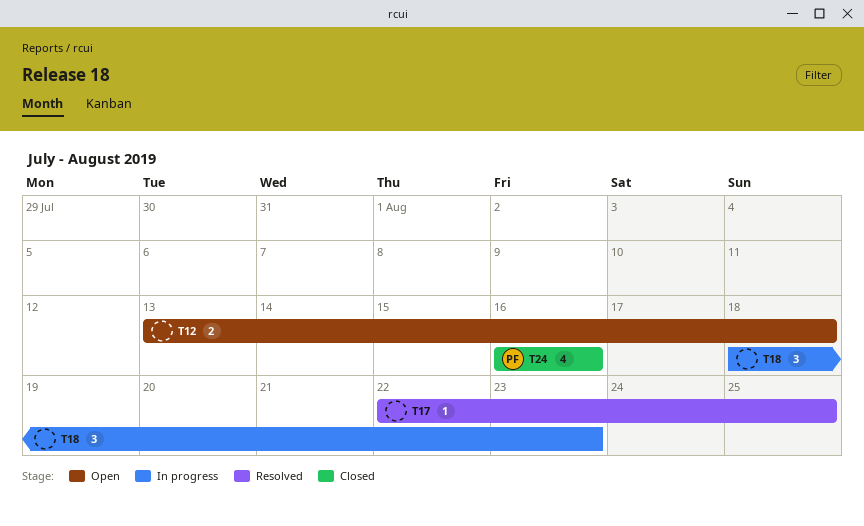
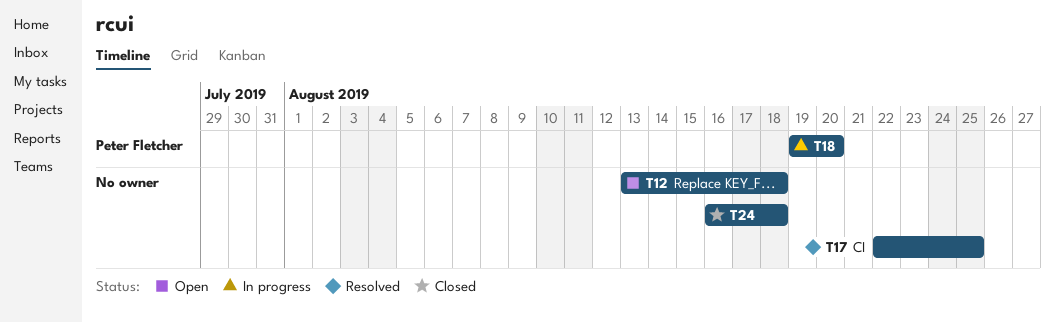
T18, owner: none -> Peter Fletcher
T18, start: Aug 18 -> Aug 19
T18, due: Aug 23 -> Aug 20
T24, owner: Peter Fletcher -> none
T24, due: Aug 16 -> Aug 18

